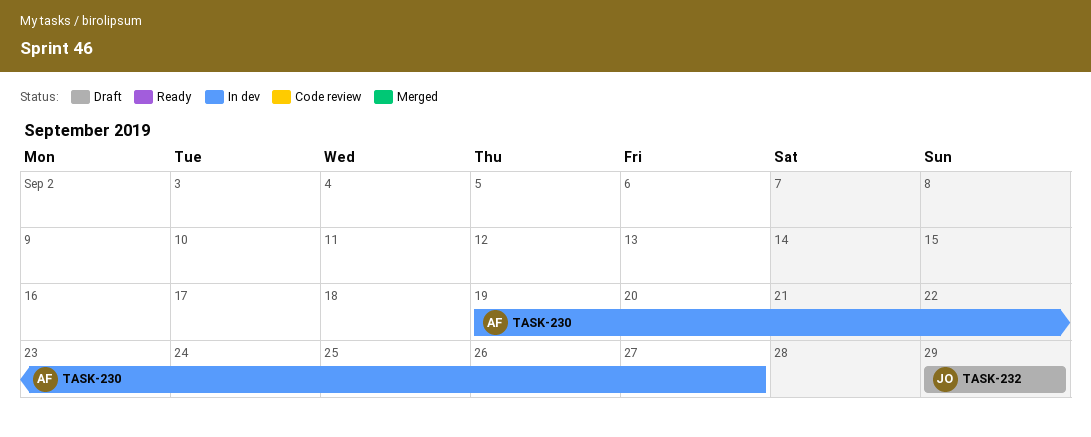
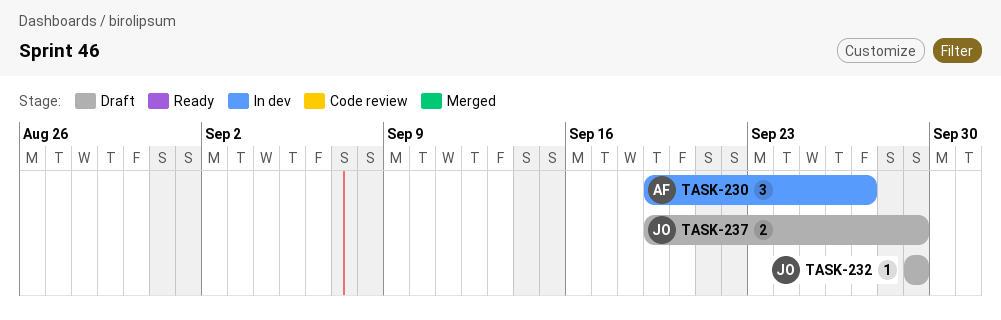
TASK-237: none -> present

